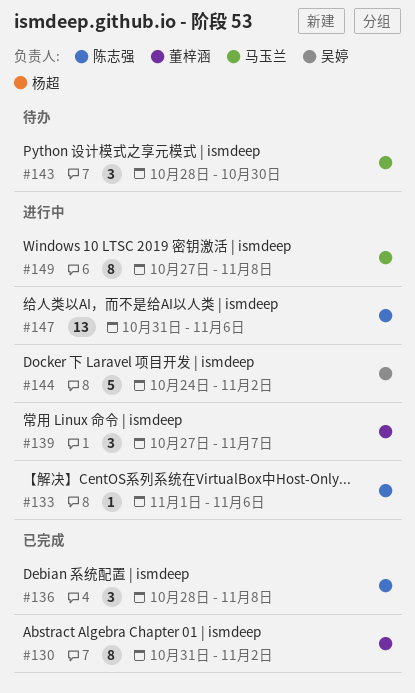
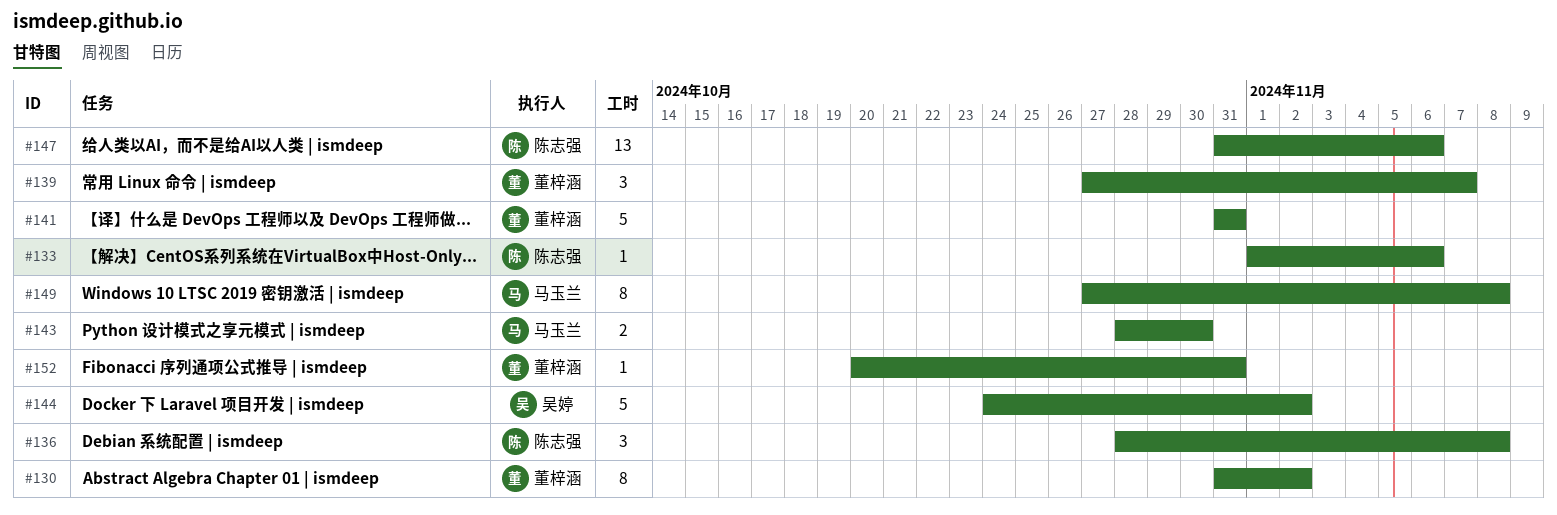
#141: none -> present
#143, estimate: 3 -> 2
#152: none -> present

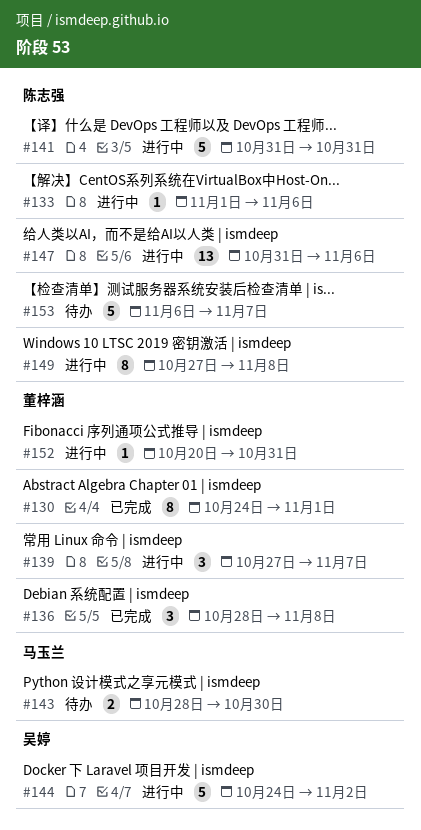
#130, start: Oct 31 -> Oct 24
#130, due: Nov 2 -> Nov 1
#136, owner: 陈志强 -> 董梓涵
#141, owner: 董梓涵 -> 陈志强
#149, owner: 马玉兰 -> 陈志强
#153: none -> present

